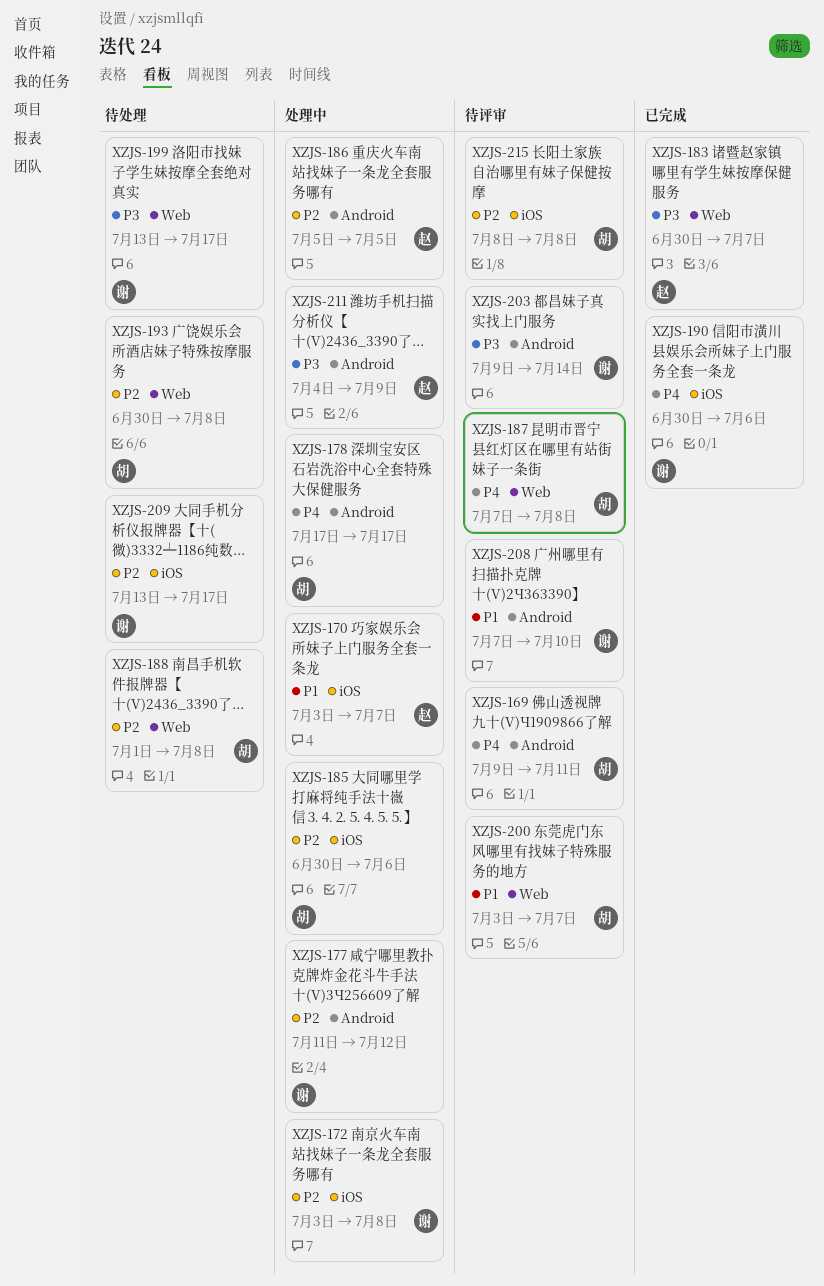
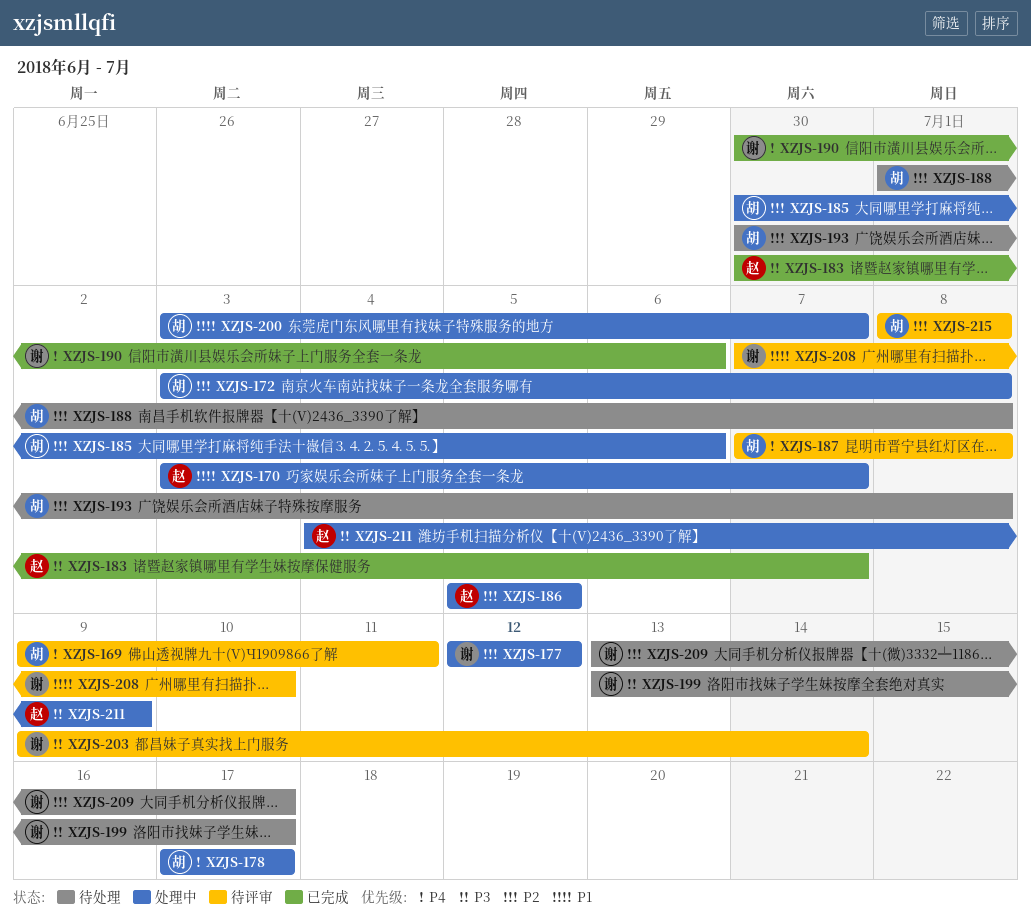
XZJS-172, owner: 谢 -> 胡
XZJS-177, start: Jul 11 -> Jul 12
XZJS-200, status: 待评审 -> 处理中

